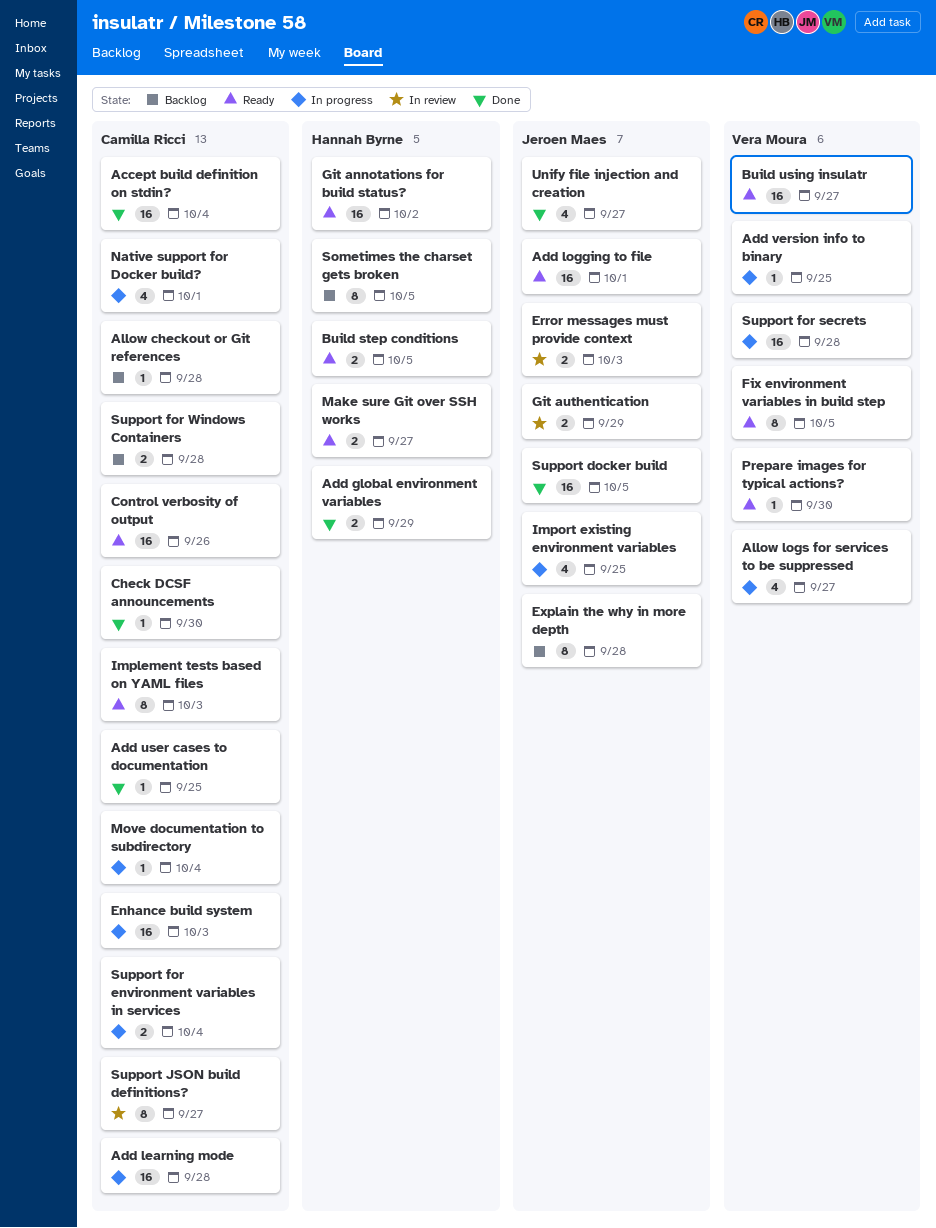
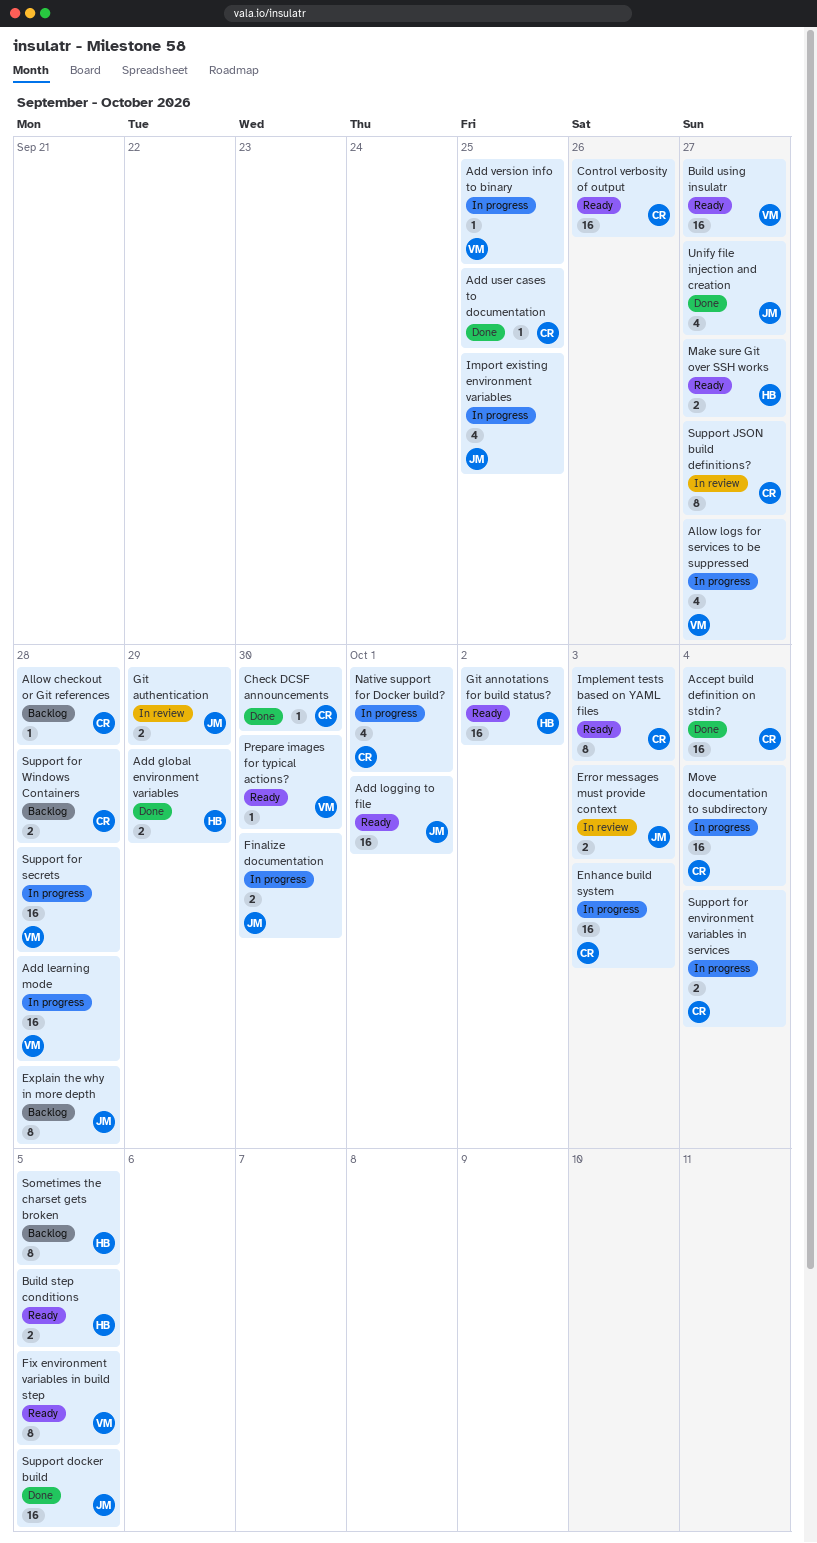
Add learning mode, owner: Camilla Ricci -> Vera Moura
Finalize documentation: none -> present
Move documentation to subdirectory, estimate: 1 -> 16

